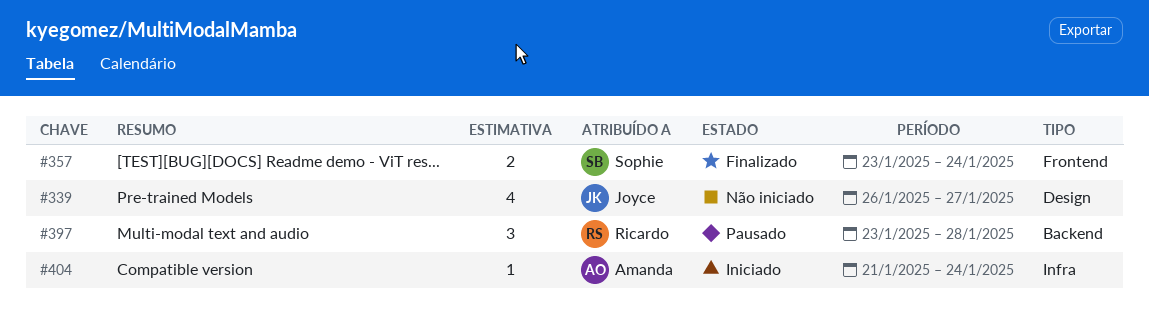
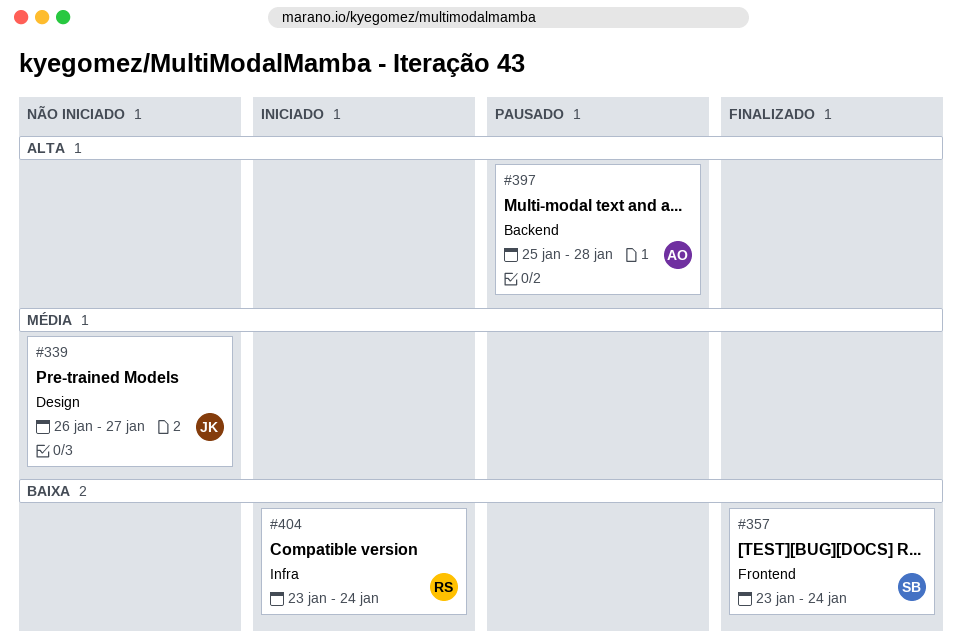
#397, owner: Ricardo -> Amanda
#397, start: Jan 23 -> Jan 25
#404, owner: Amanda -> Ricardo
#404, start: Jan 21 -> Jan 23

